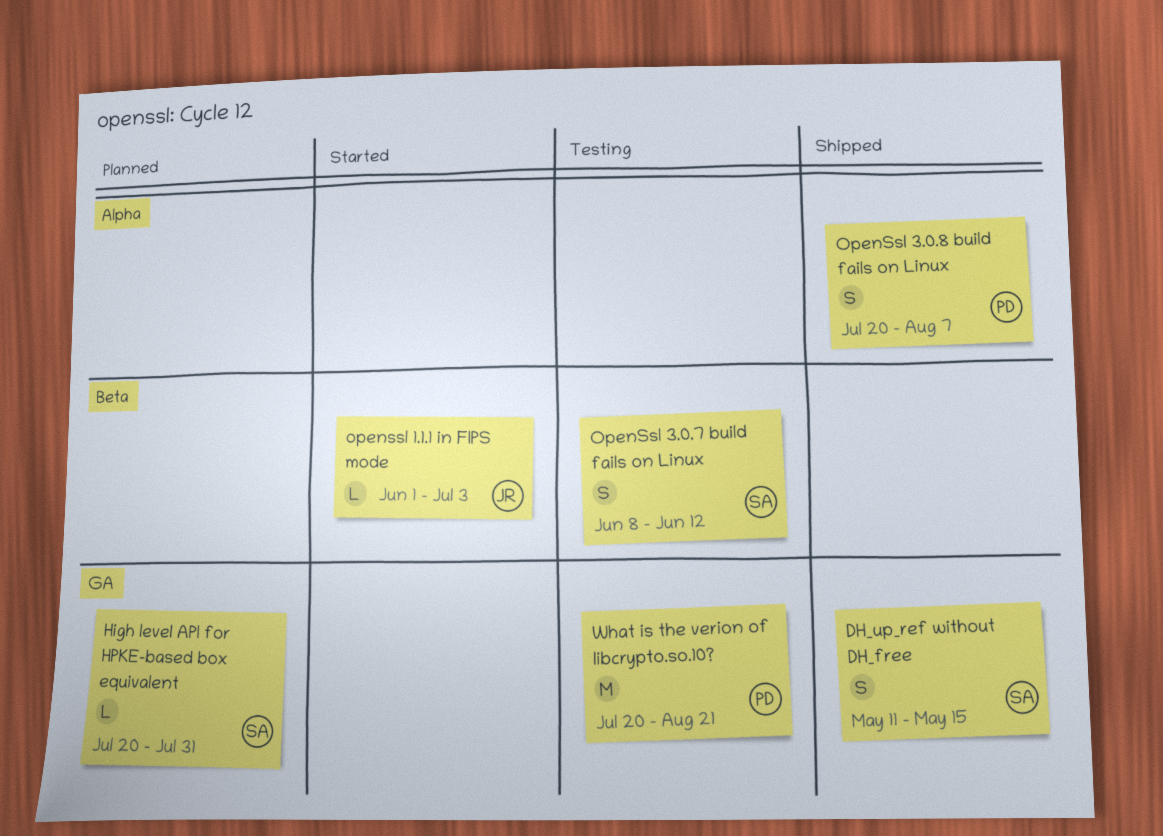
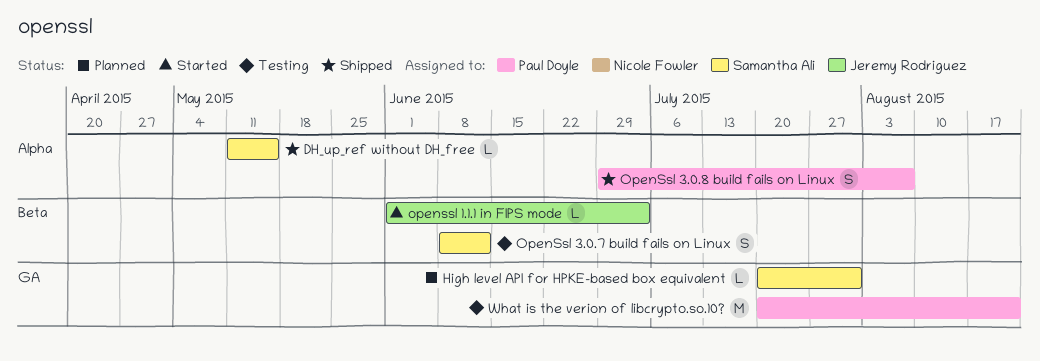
DH_up_ref without DH_free, label: GA -> Alpha
DH_up_ref without DH_free, estimate: S -> L
OpenSsl 3.0.8 build fails on Linux, start: Jul 20 -> Jun 29

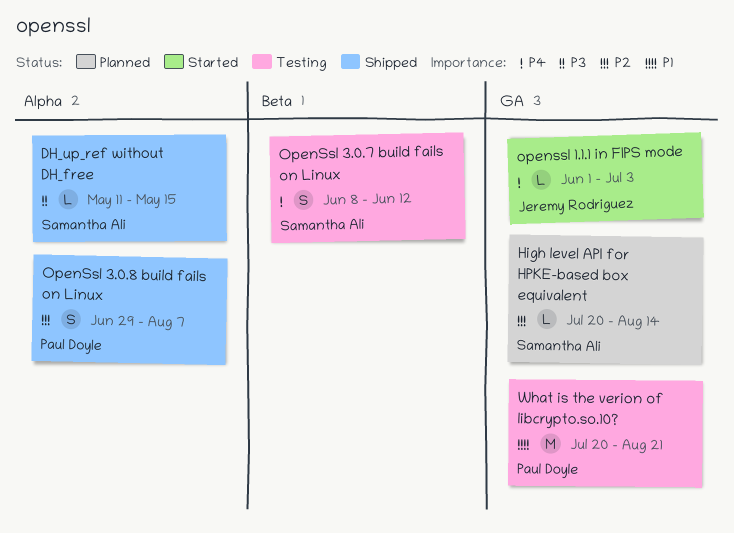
High level API for HPKE-based box equivalent, due: Jul 31 -> Aug 14
openssl 1.1.1 in FIPS mode, label: Beta -> GA

